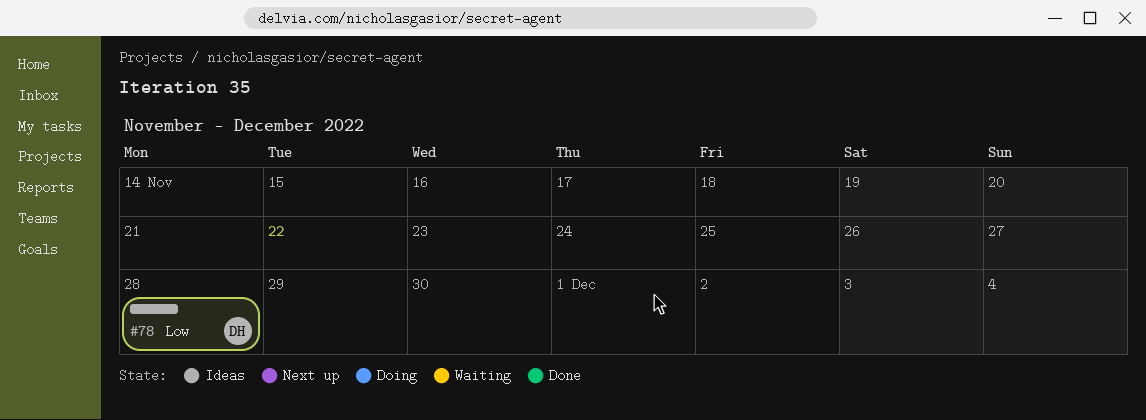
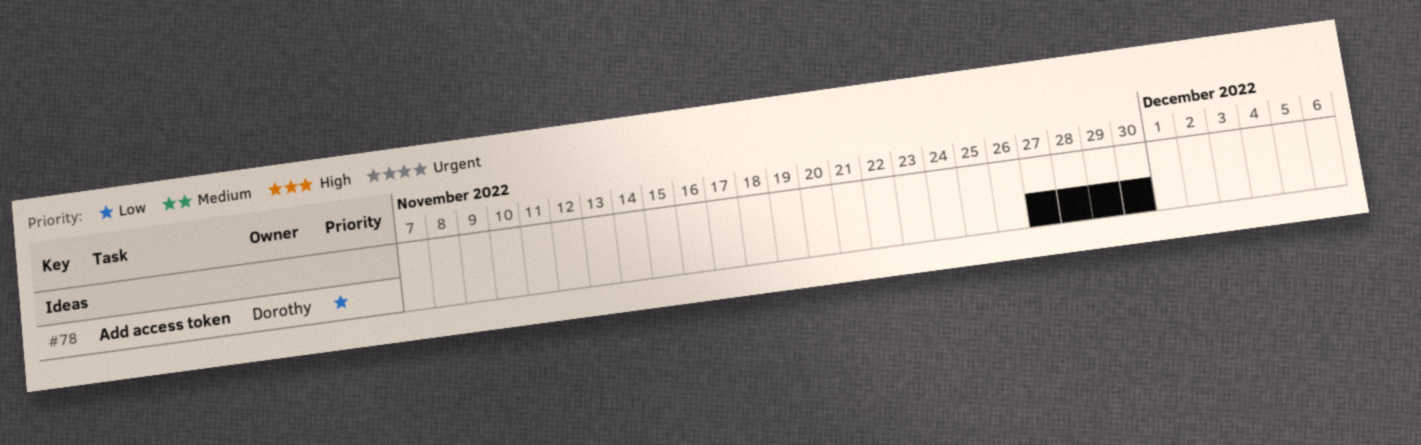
#78, due: Nov 28 -> Nov 30

